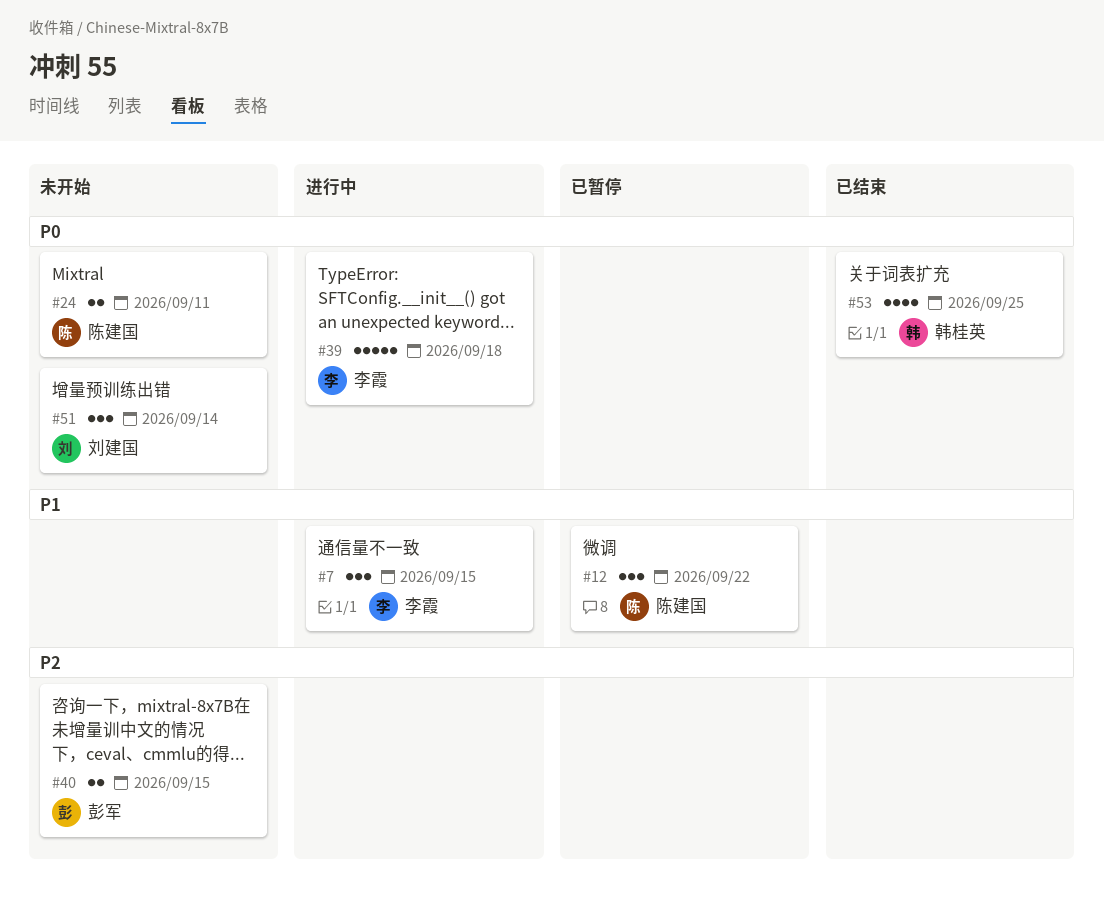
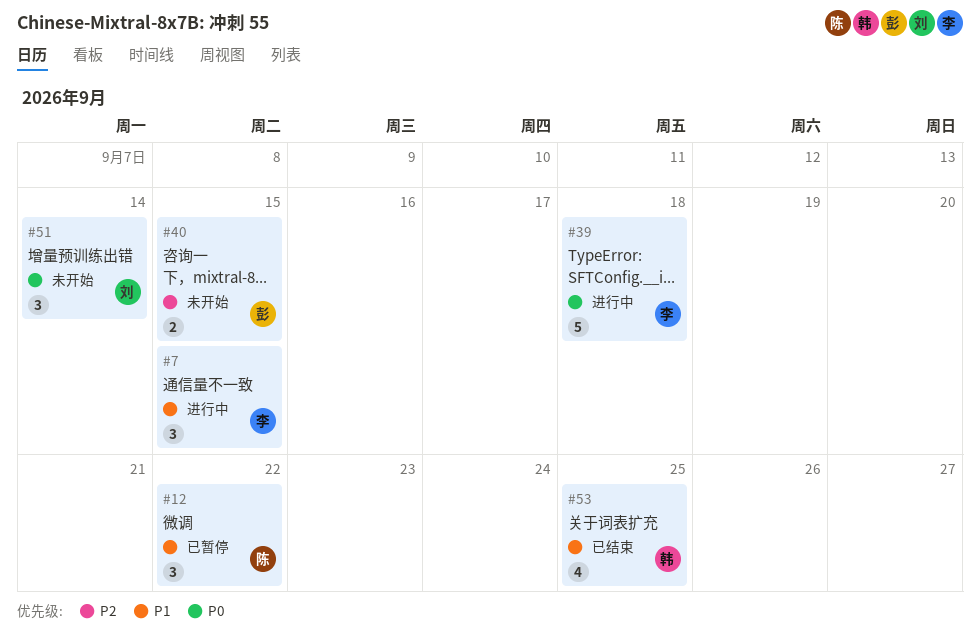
#24: present -> none
#53, priority: P0 -> P1

